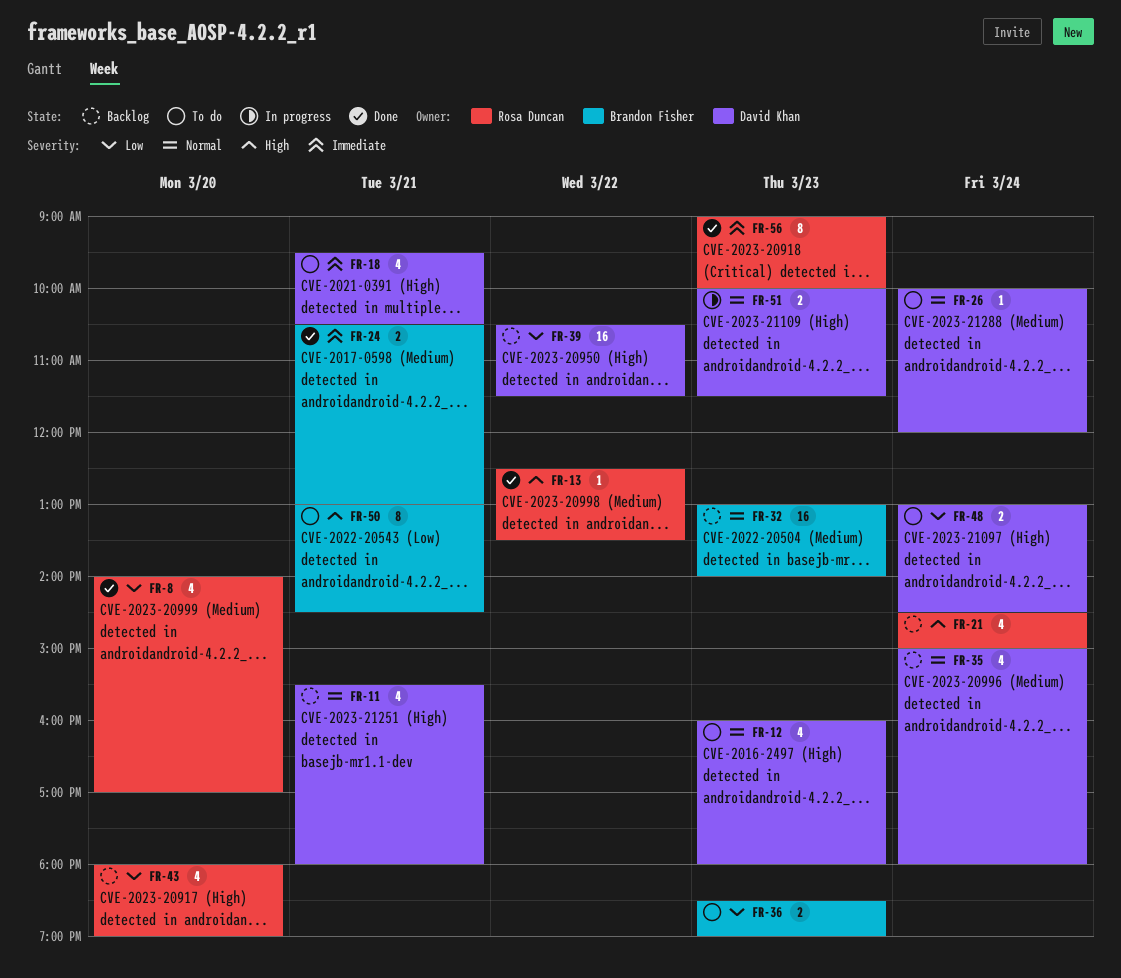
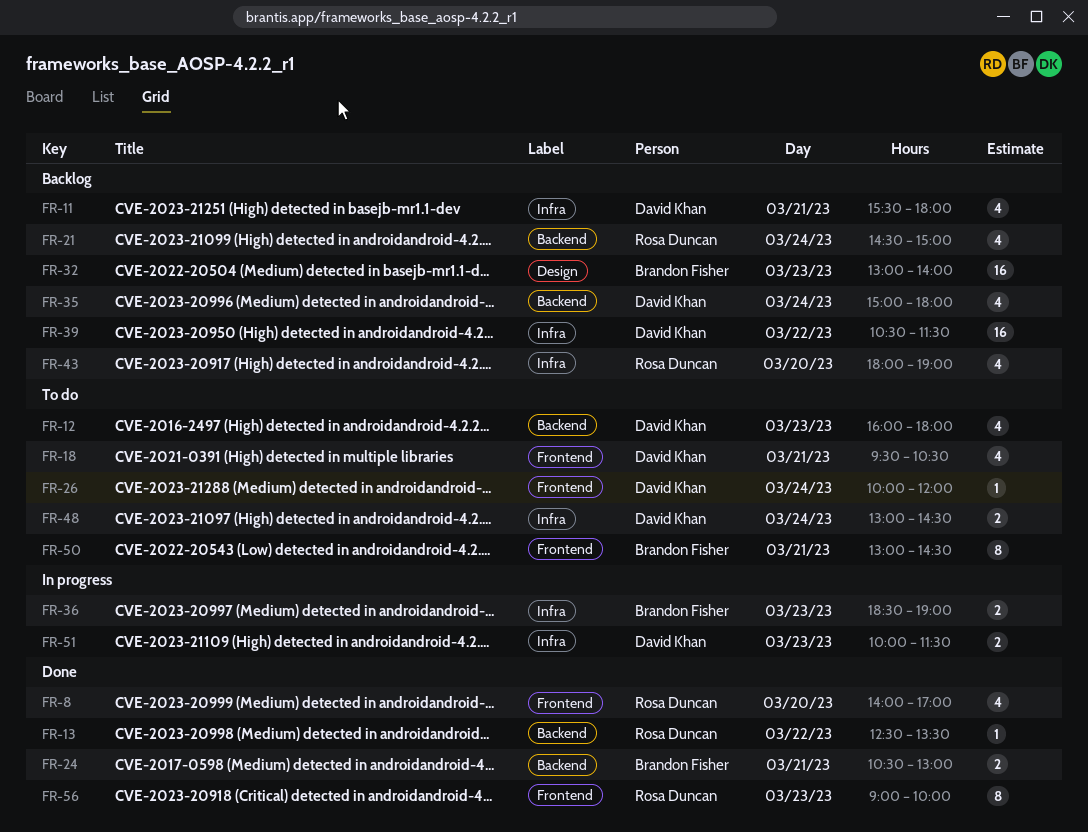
FR-36, status: To do -> In progress

